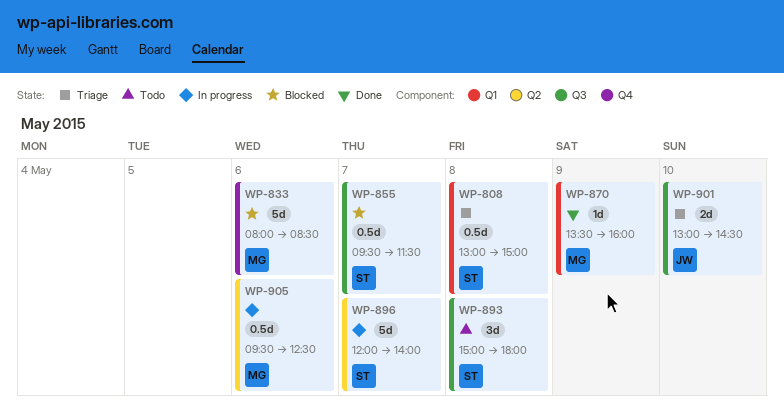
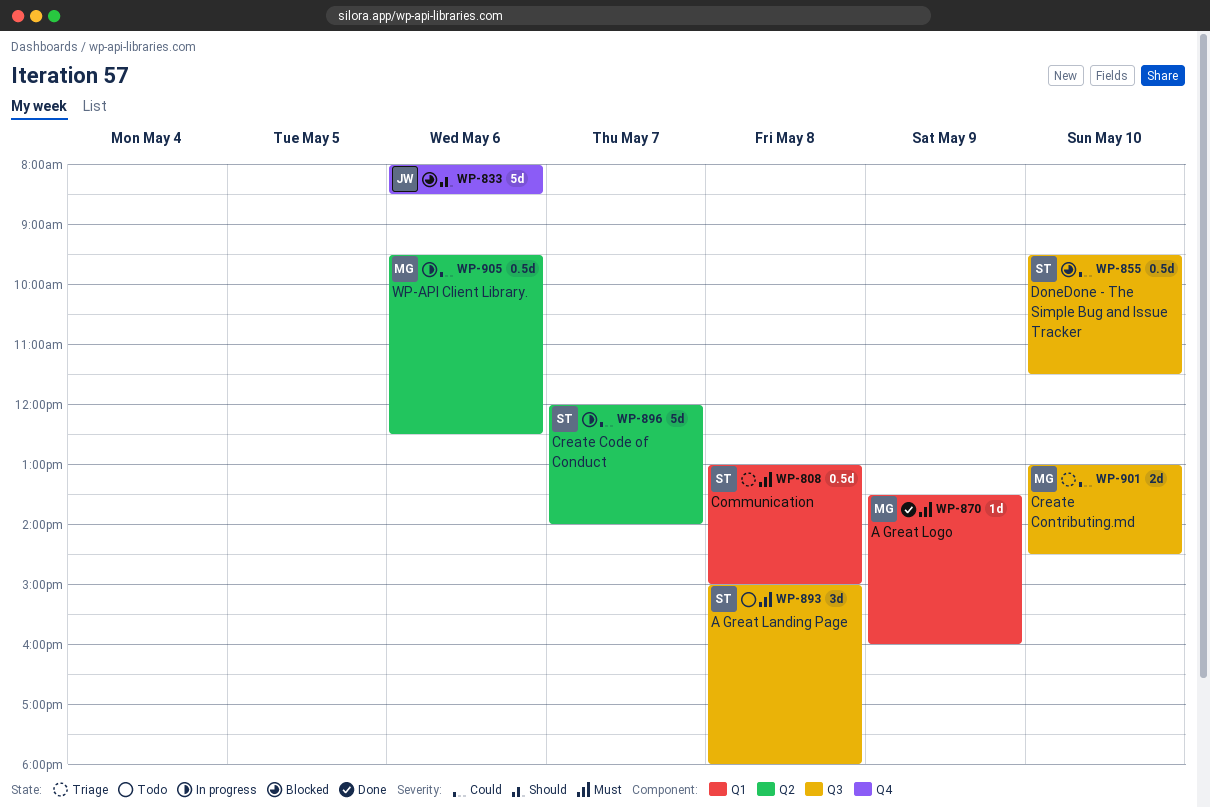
WP-833, owner: MG -> JW
WP-855, day: May 7 -> May 10
WP-901, owner: JW -> MG

